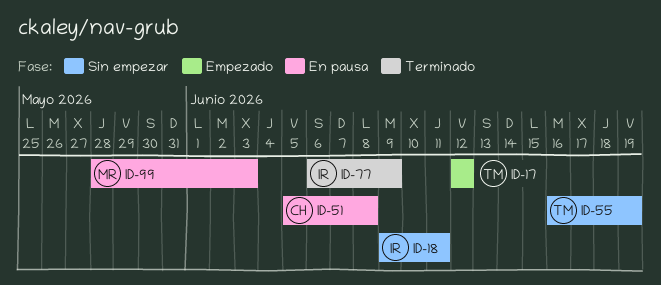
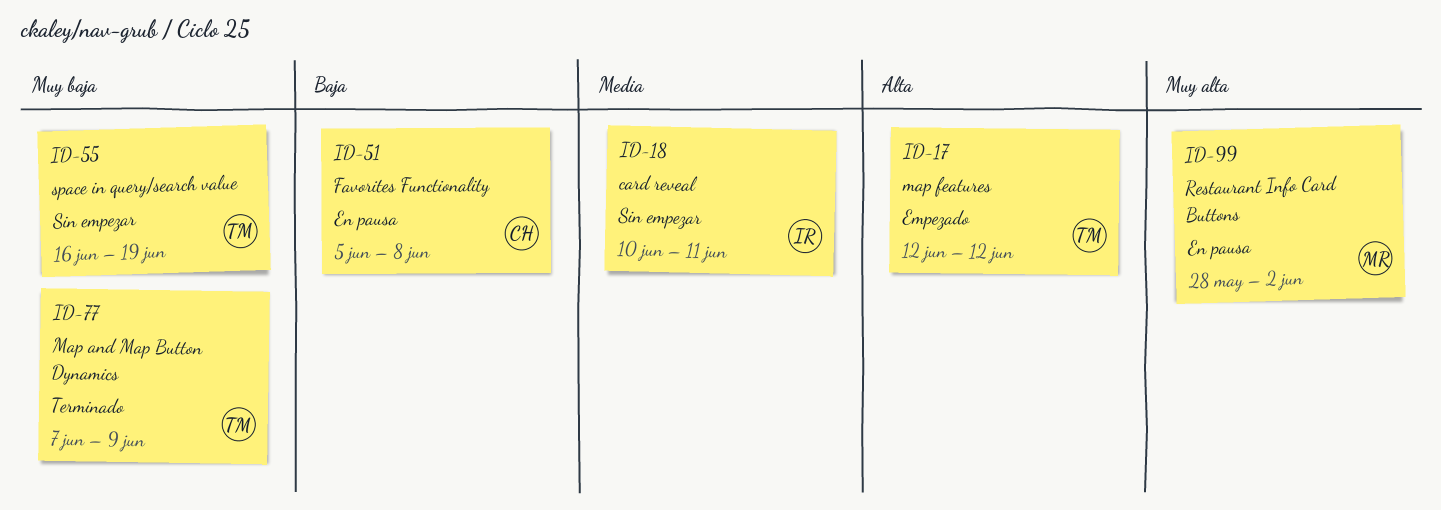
ID-18, start: Jun 9 -> Jun 10
ID-77, owner: IR -> TM
ID-77, start: Jun 6 -> Jun 7
ID-99, due: Jun 3 -> Jun 2

